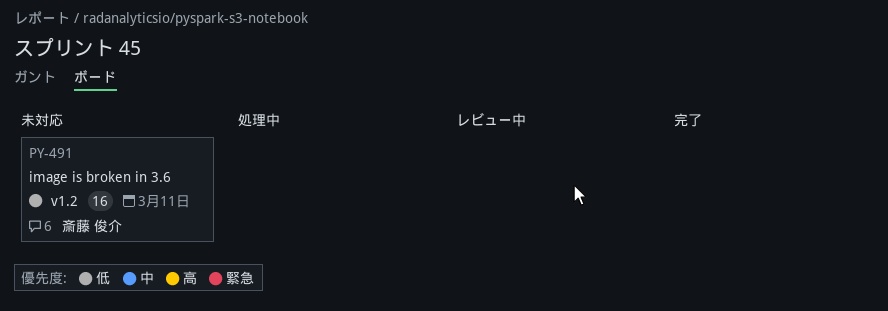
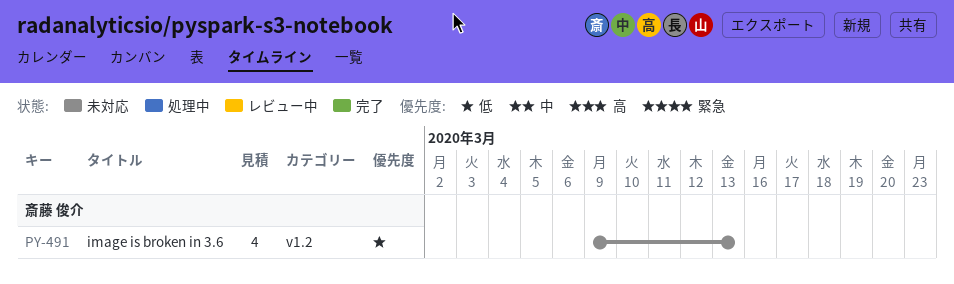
PY-491, estimate: 16 -> 4
PY-491, due: Mar 11 -> Mar 13

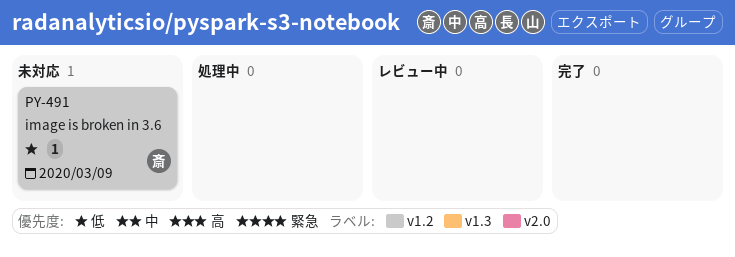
PY-491, estimate: 4 -> 1
PY-491, due: Mar 13 -> Mar 9

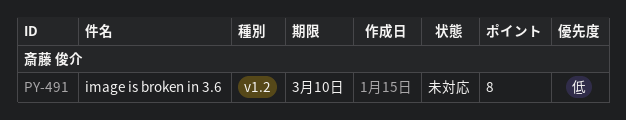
PY-491, estimate: 1 -> 8
PY-491, due: Mar 9 -> Mar 10

